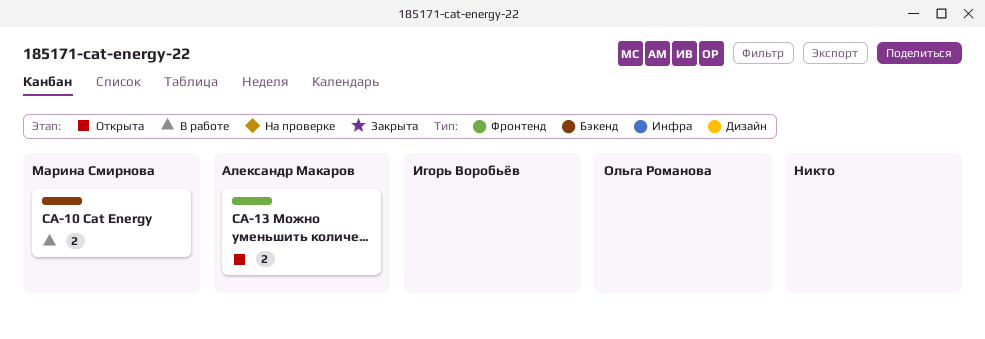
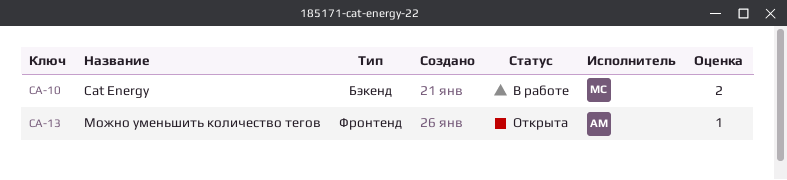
CA-13, estimate: 2 -> 1

